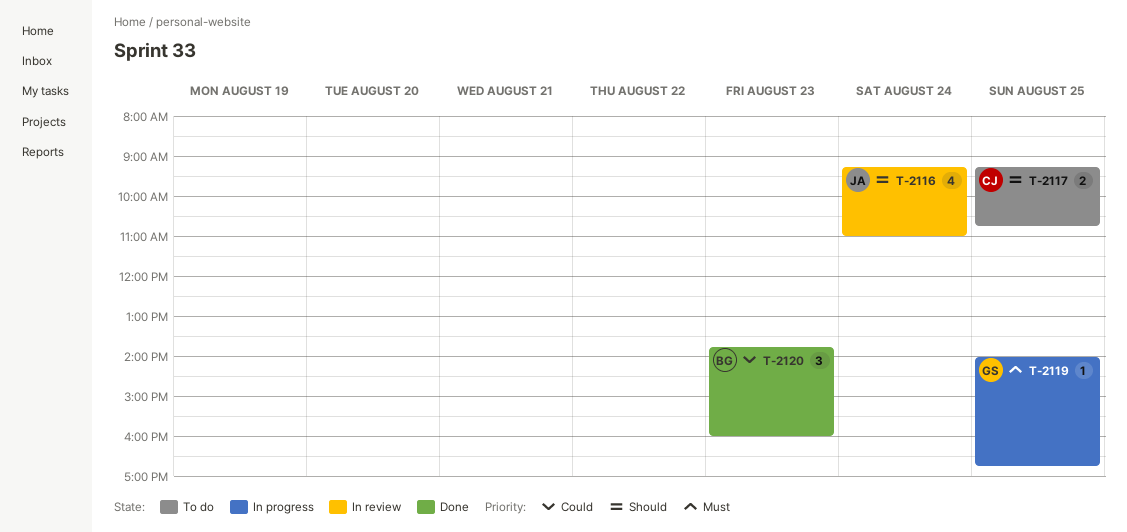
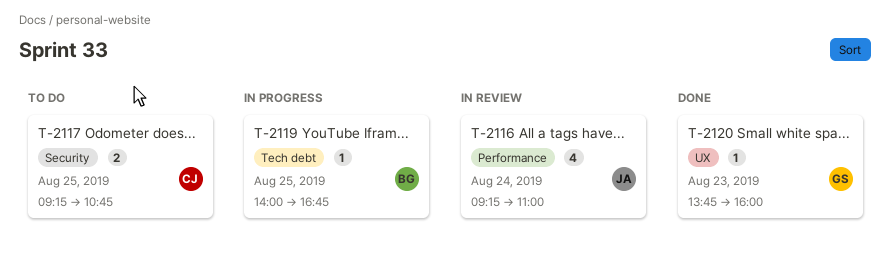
T-2119, owner: GS -> BG
T-2120, owner: BG -> GS
T-2120, estimate: 3 -> 1

